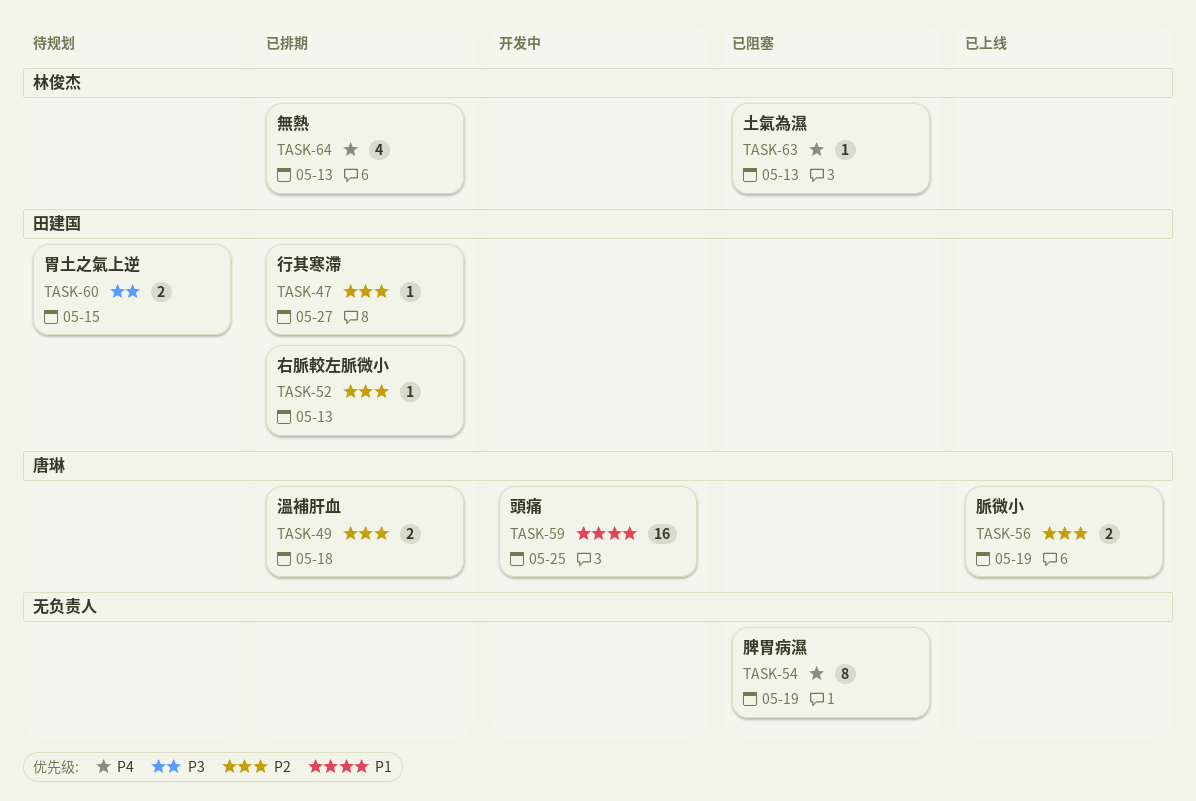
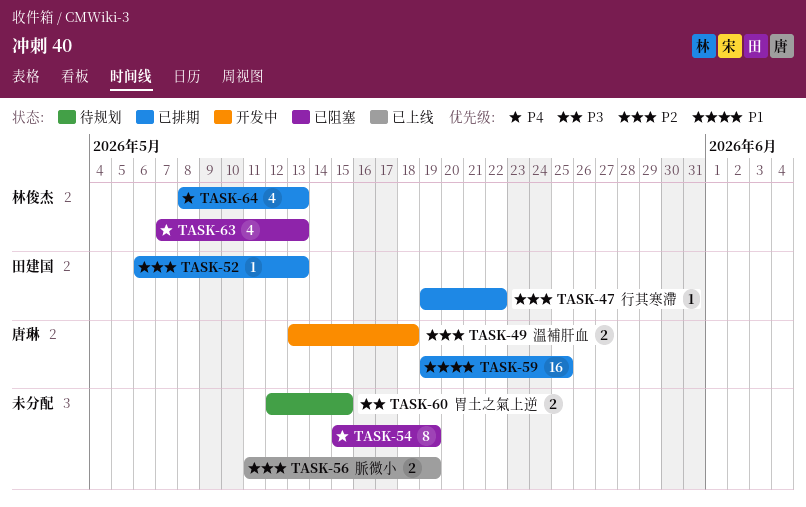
TASK-47, due: May 27 -> May 22
TASK-49, status: 已排期 -> 开发中
TASK-56, owner: 唐琳 -> none
TASK-59, status: 开发中 -> 已排期
TASK-60, owner: 田建国 -> none
TASK-63, estimate: 1 -> 4

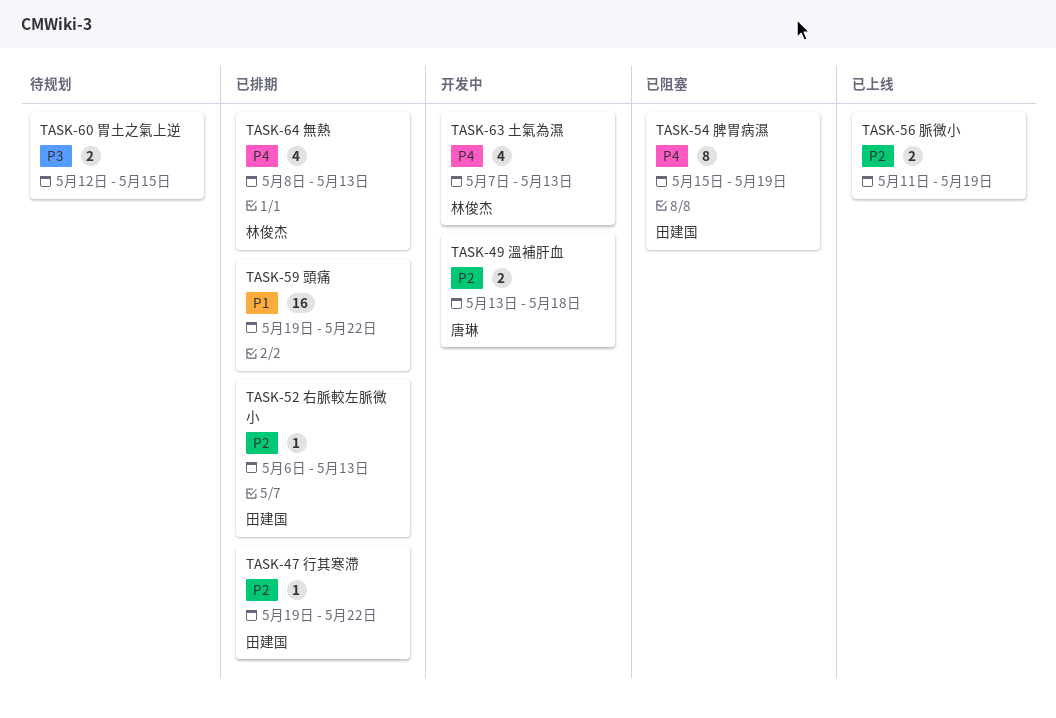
TASK-54, owner: none -> 田建国
TASK-59, owner: 唐琳 -> none
TASK-59, due: May 25 -> May 22
TASK-63, status: 已阻塞 -> 开发中

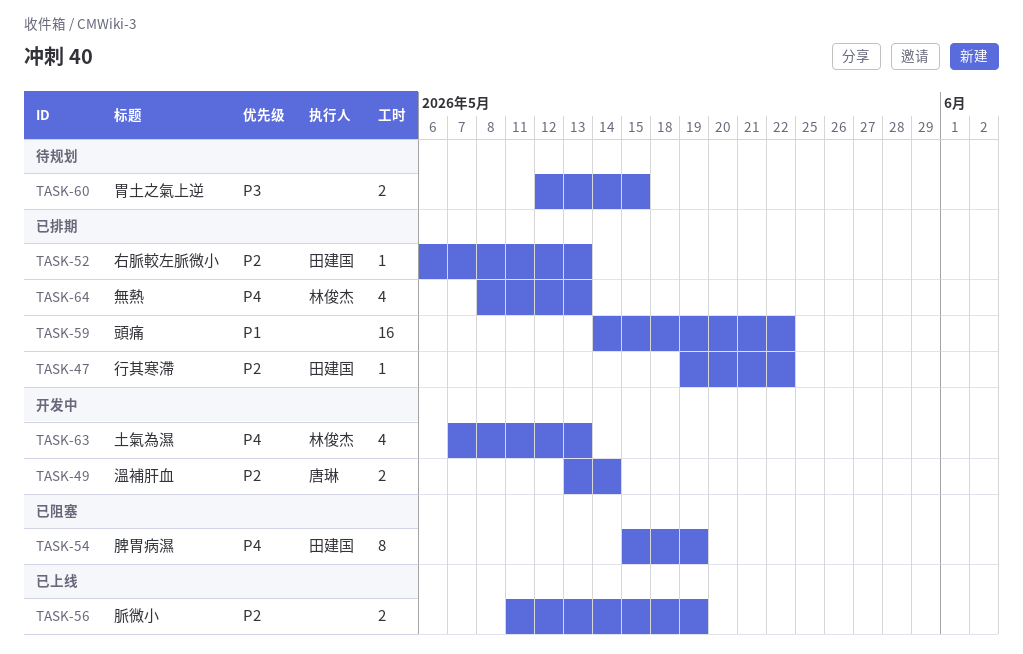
TASK-49, due: May 18 -> May 14
TASK-59, start: May 19 -> May 14

